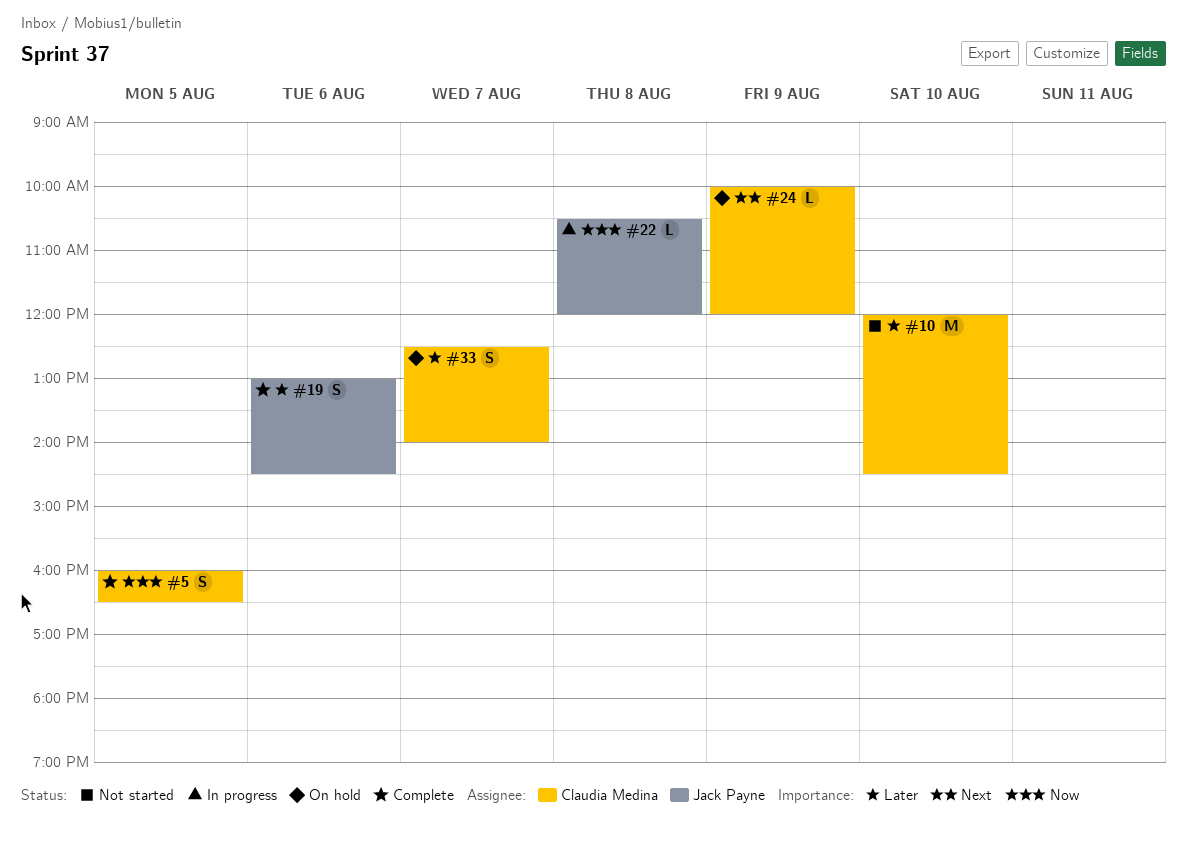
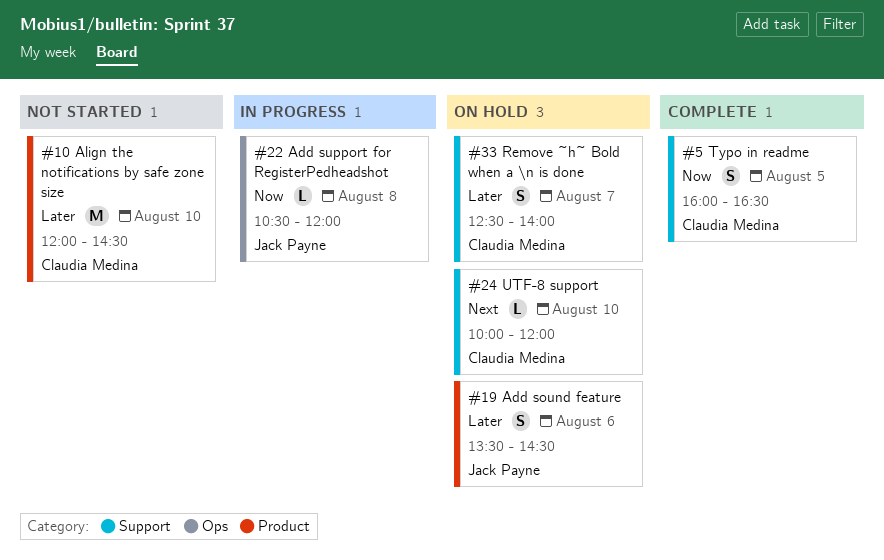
#19, status: Complete -> On hold
#19, begins: 13:00 -> 13:30
#24, day: Aug 9 -> Aug 10

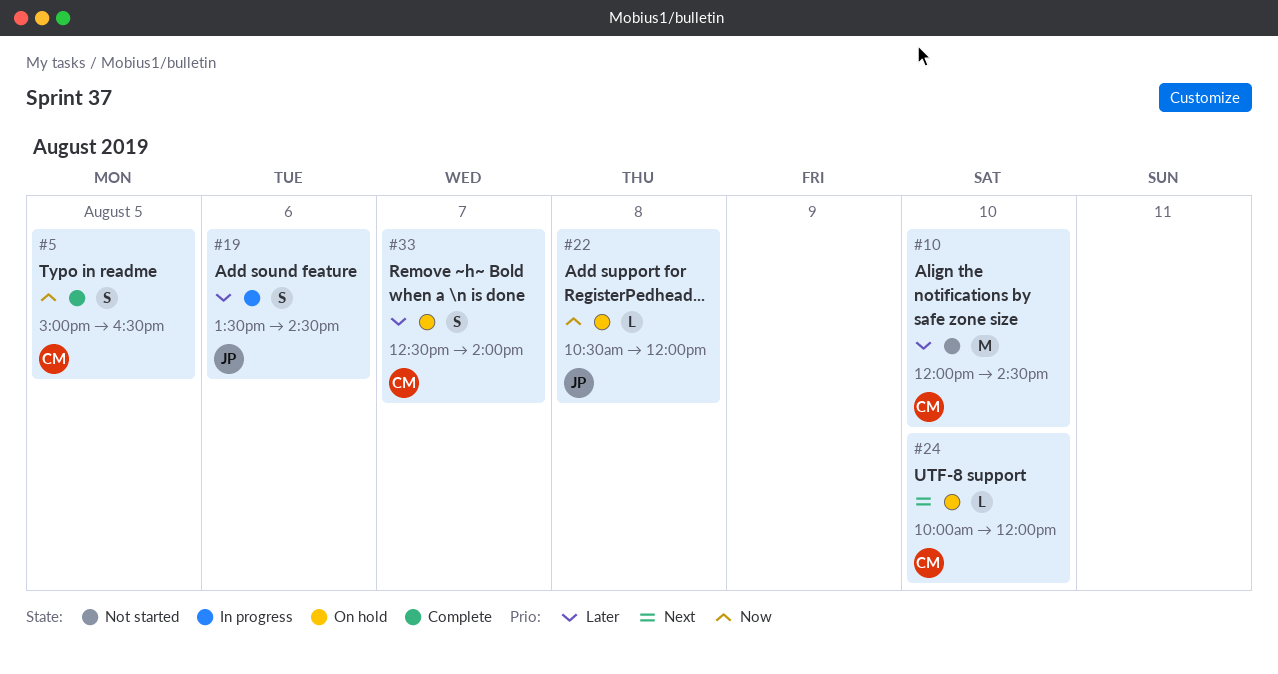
#5, begins: 16:00 -> 15:00
#19, status: On hold -> In progress
#22, status: In progress -> On hold

